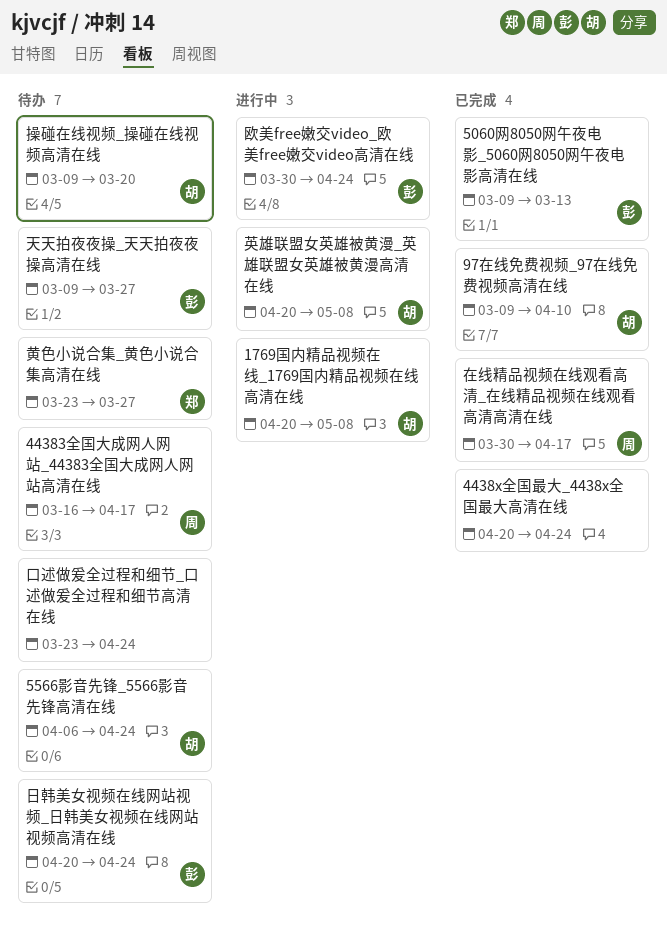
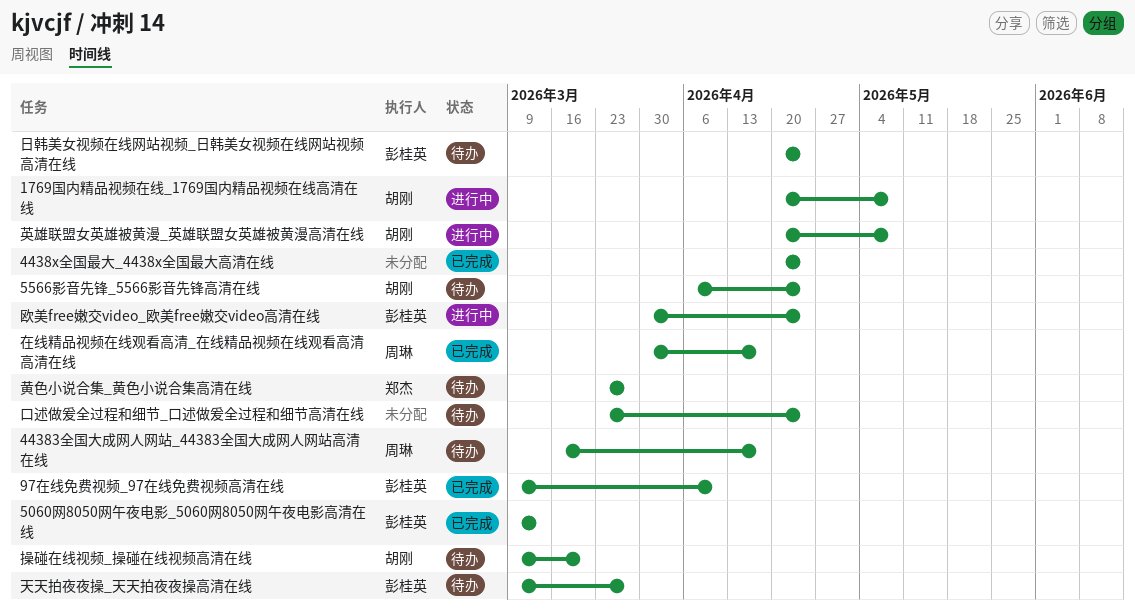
97在线免费视频_97在线免费视频高清在线, owner: 胡刚 -> 彭桂英

